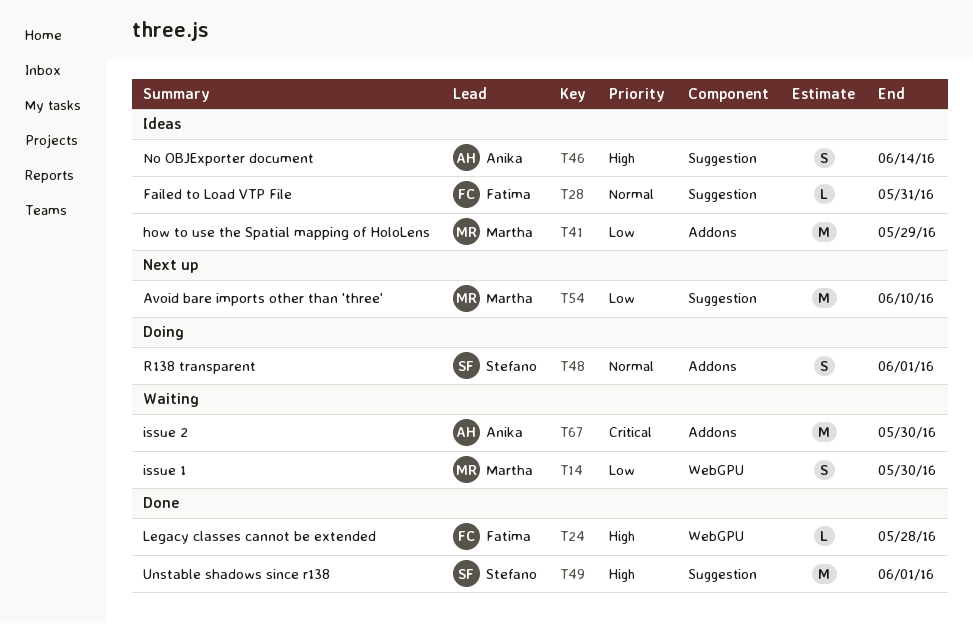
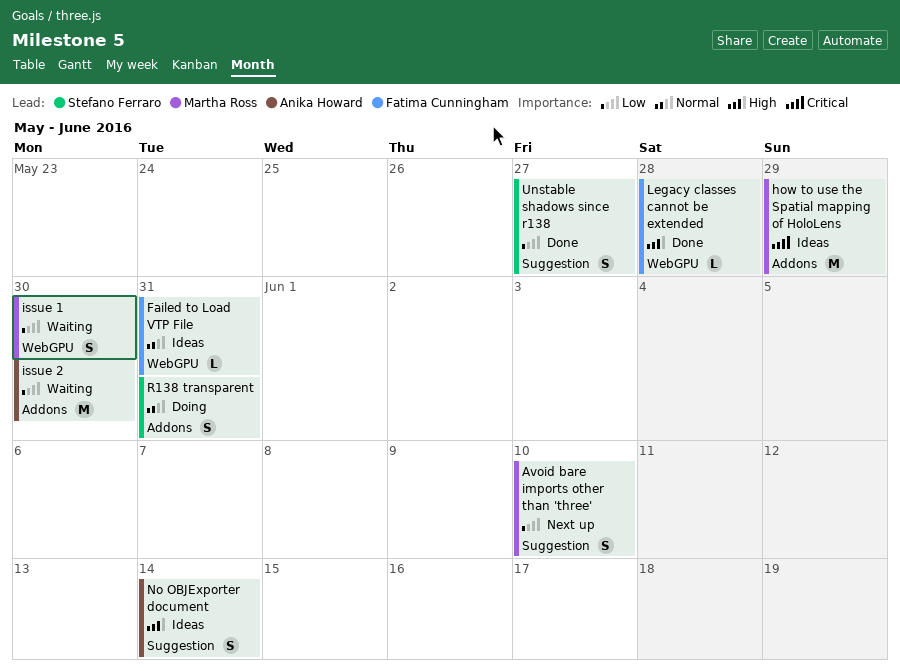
Avoid bare imports other than 'three', estimate: M -> S
Failed to Load VTP File, label: Suggestion -> WebGPU
how to use the Spatial mapping of HoloLens, priority: Low -> Critical
issue 2, priority: Critical -> Low
R138 transparent, due: Jun 1 -> May 31
Unstable shadows since r138, priority: High -> Low
Unstable shadows since r138, estimate: M -> S
Unstable shadows since r138, due: Jun 1 -> May 27

